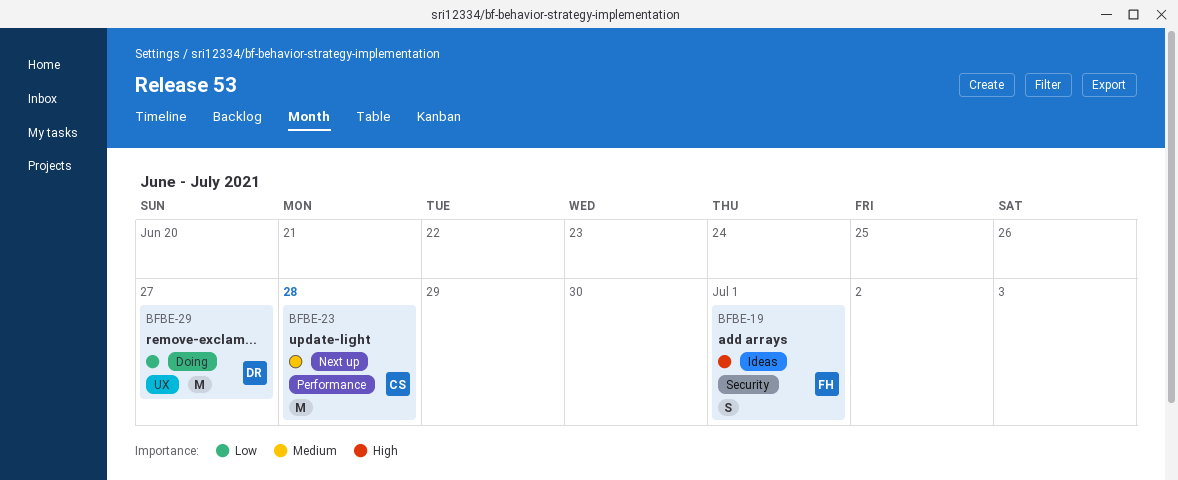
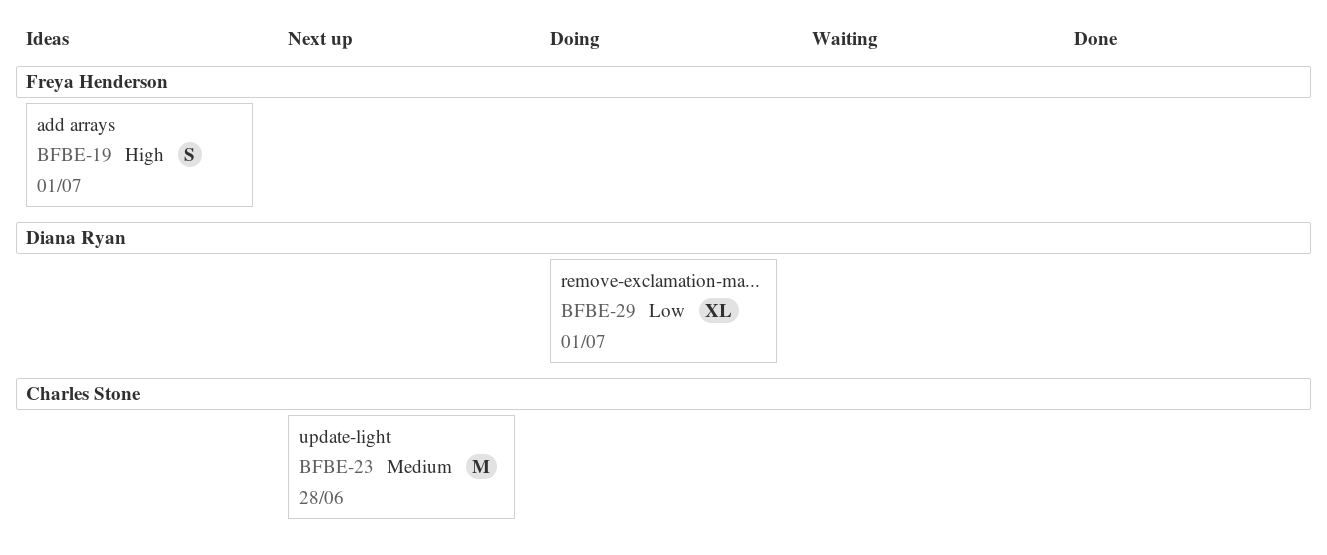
BFBE-29, estimate: M -> XL
BFBE-29, due: Jun 27 -> Jul 1

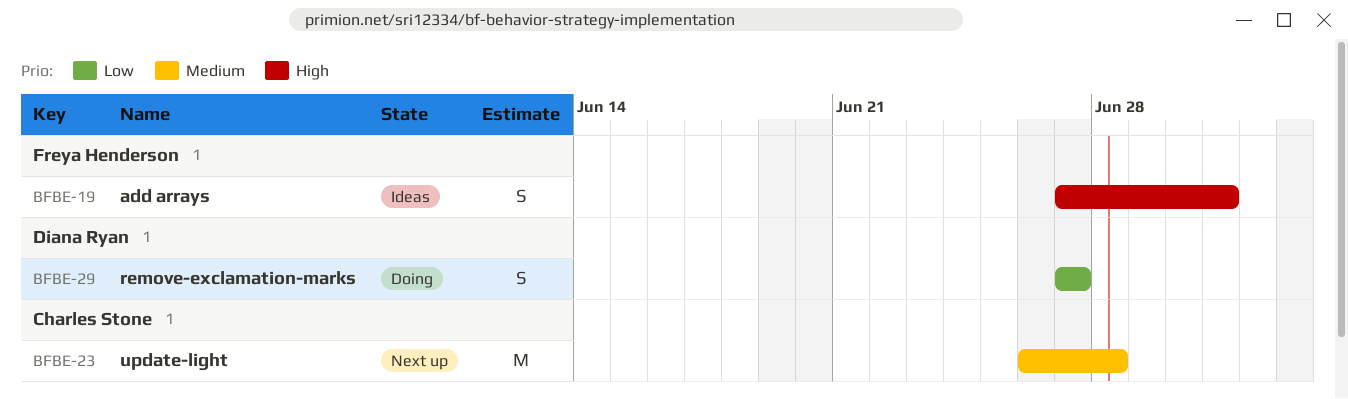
BFBE-29, estimate: XL -> S
BFBE-29, due: Jul 1 -> Jun 27

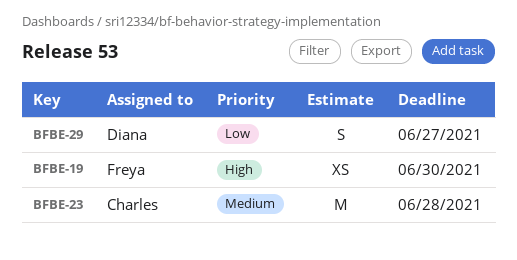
BFBE-19, estimate: S -> XS
BFBE-19, due: Jul 1 -> Jun 30

